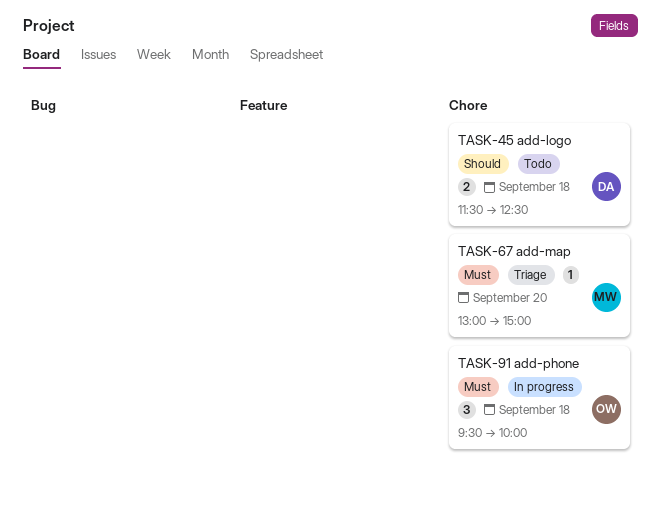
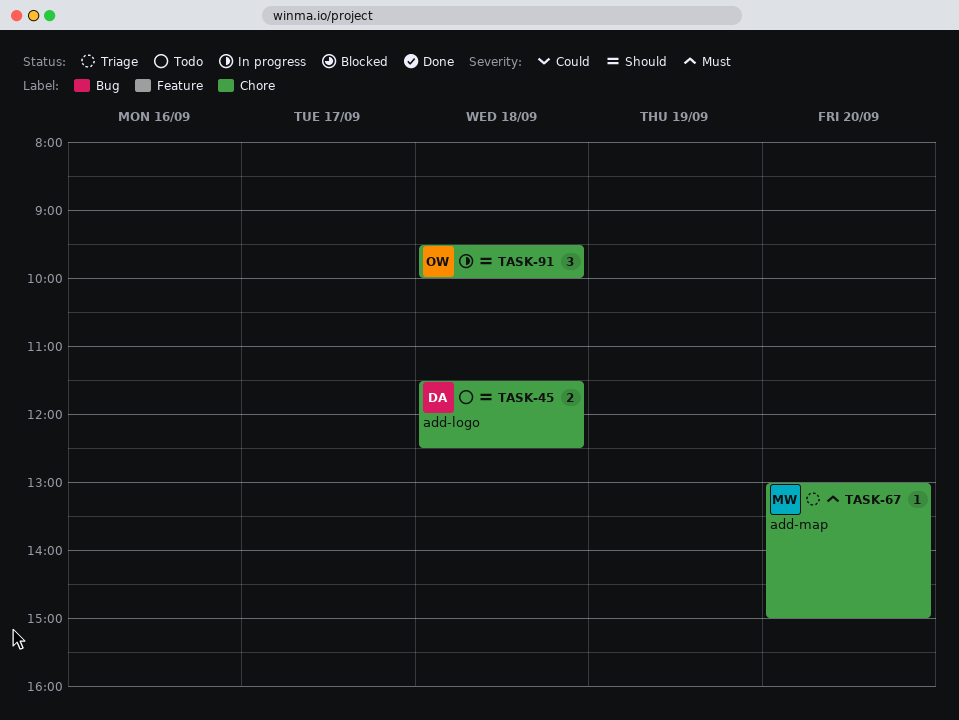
TASK-91, priority: Must -> Should

